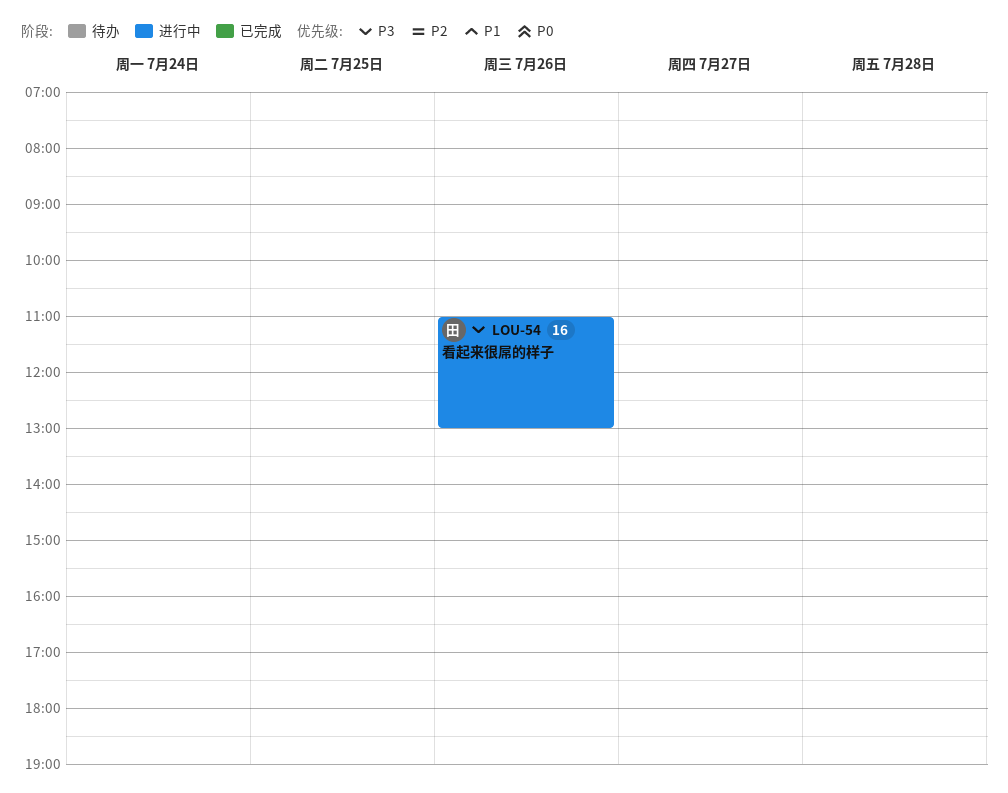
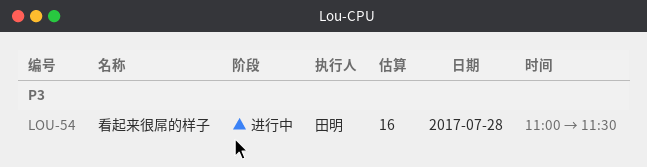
LOU-54, day: Jul 26 -> Jul 28
LOU-54, ends: 13:00 -> 11:30

